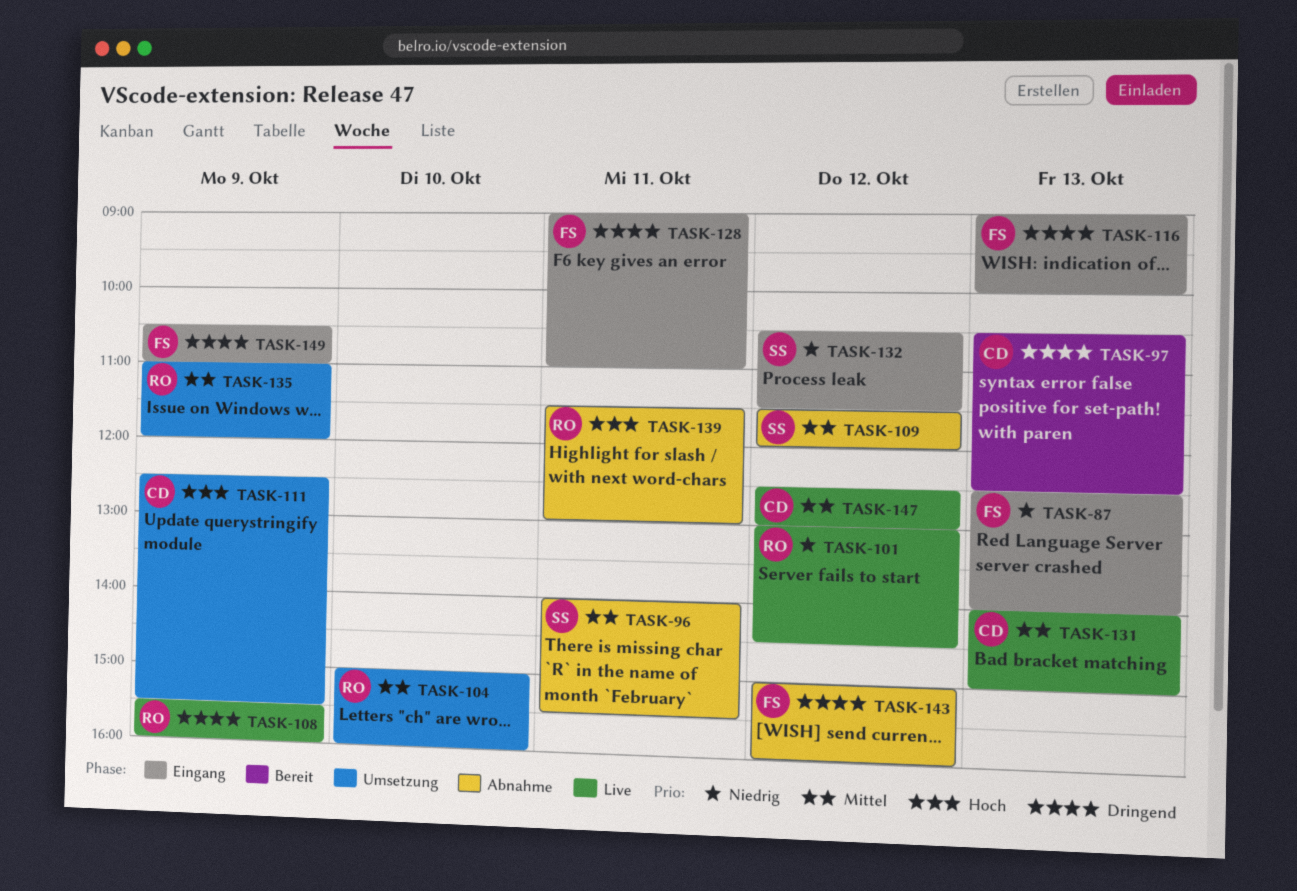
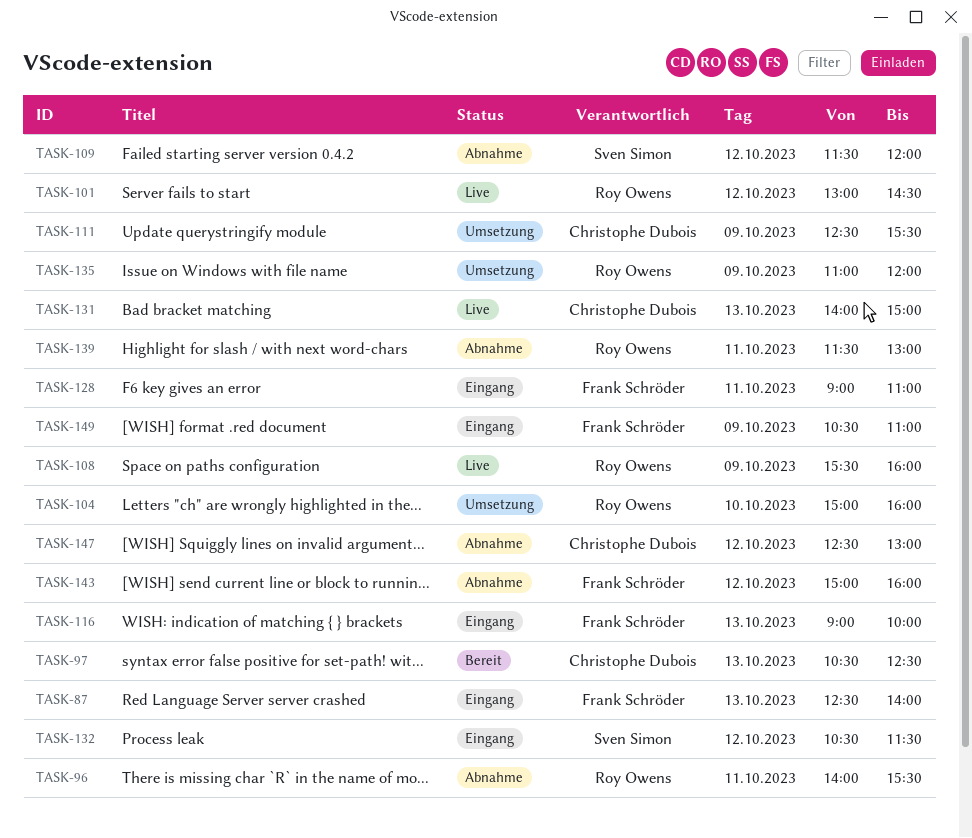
TASK-96, owner: Sven Simon -> Roy Owens
TASK-147, status: Live -> Abnahme

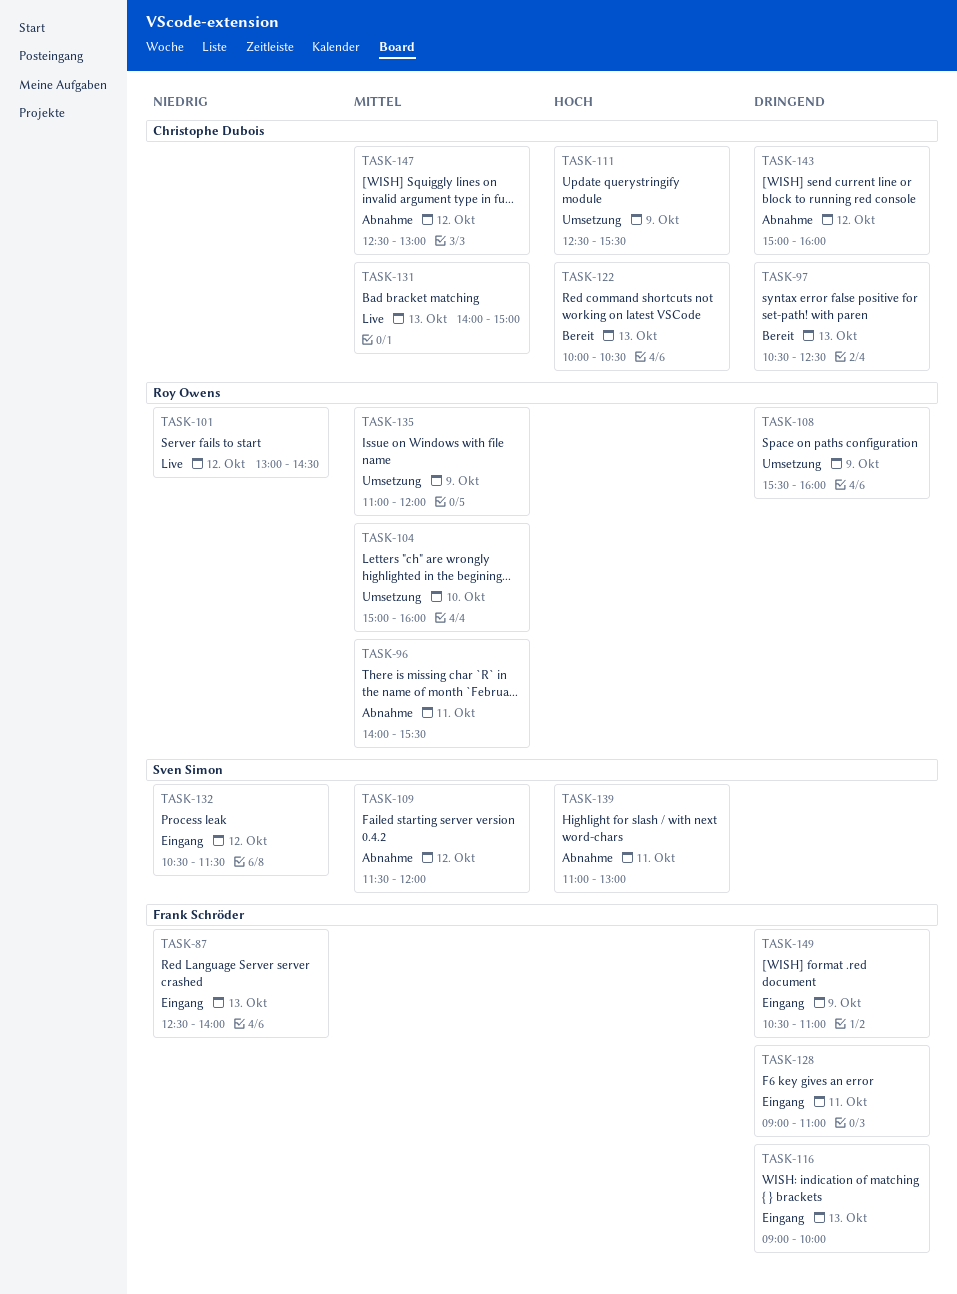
TASK-108, status: Live -> Umsetzung
TASK-122: none -> present
TASK-139, owner: Roy Owens -> Sven Simon
TASK-139, begins: 11:30 -> 11:00
TASK-143, owner: Frank Schröder -> Christophe Dubois

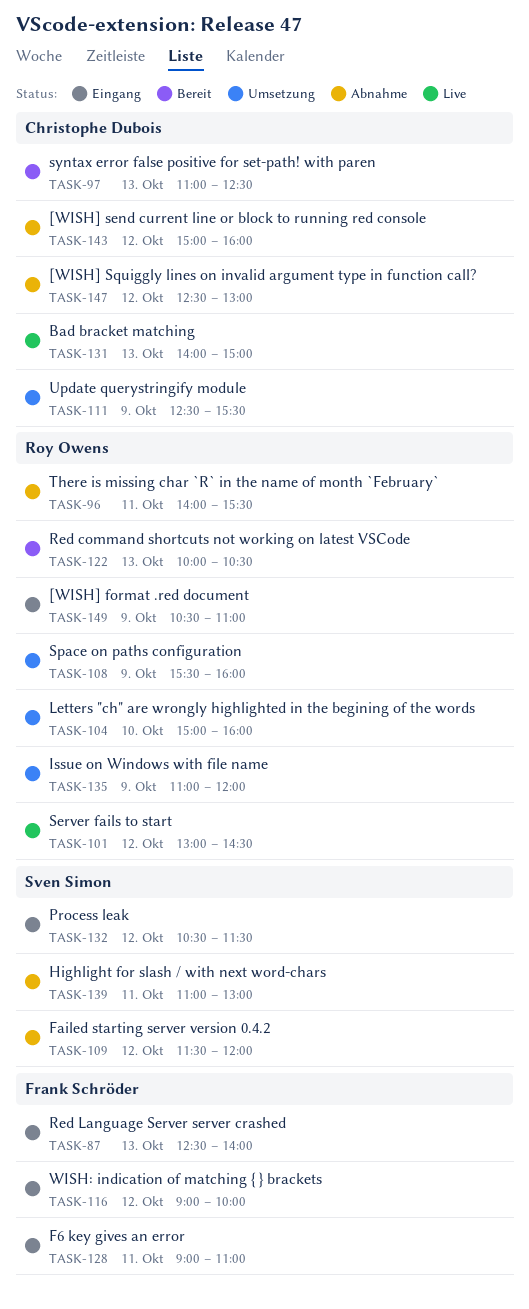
TASK-97, begins: 10:30 -> 11:00
TASK-116, day: Oct 13 -> Oct 12
TASK-122, owner: Christophe Dubois -> Roy Owens
TASK-149, owner: Frank Schröder -> Roy Owens

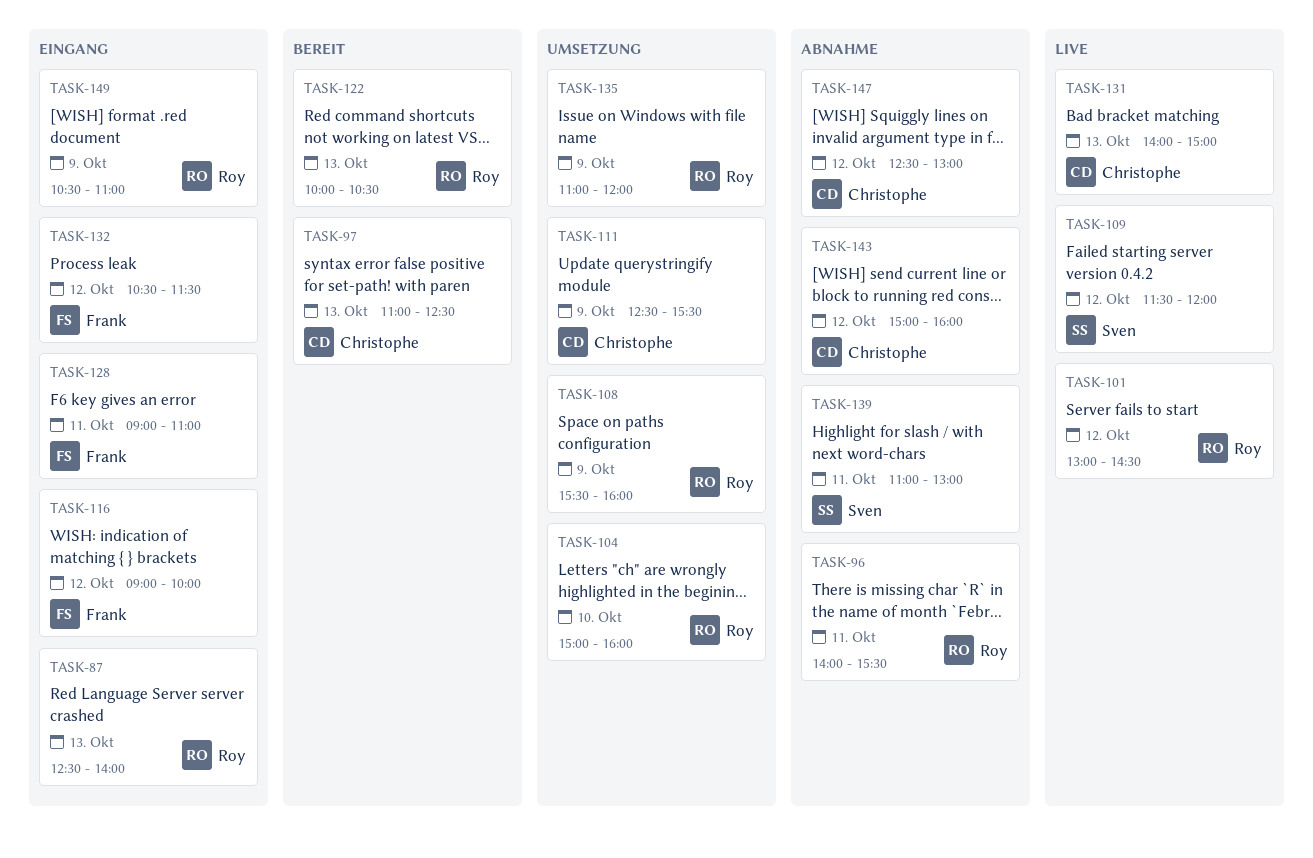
TASK-87, owner: Frank Schröder -> Roy Owens
TASK-109, status: Abnahme -> Live
TASK-132, owner: Sven Simon -> Frank Schröder

